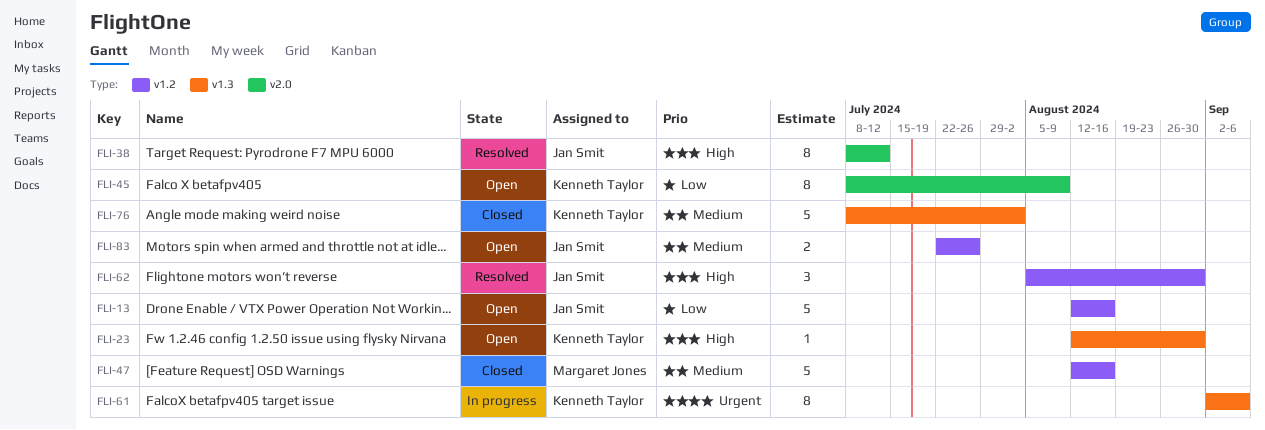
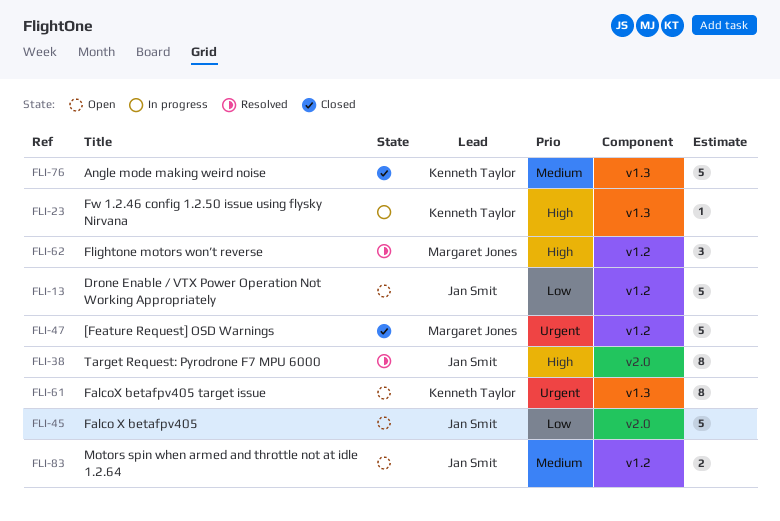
FLI-23, status: Open -> In progress
FLI-45, owner: Kenneth Taylor -> Jan Smit
FLI-45, estimate: 8 -> 5
FLI-47, priority: Medium -> Urgent
FLI-61, status: In progress -> Open
FLI-62, owner: Jan Smit -> Margaret Jones

